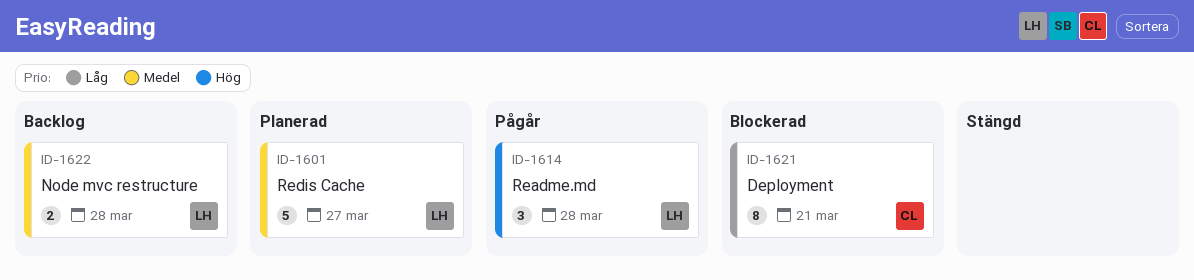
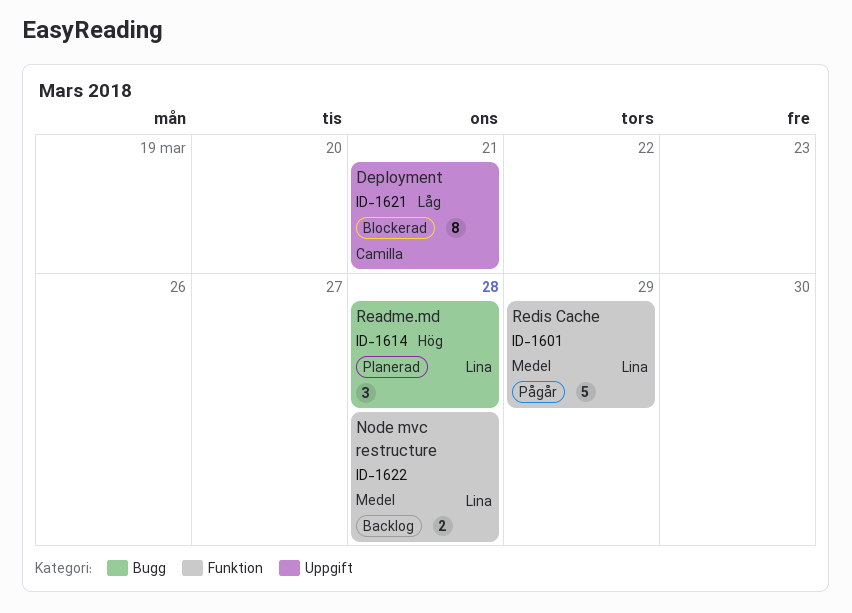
ID-1601, status: Planerad -> Pågår
ID-1601, due: Mar 27 -> Mar 29
ID-1614, status: Pågår -> Planerad

